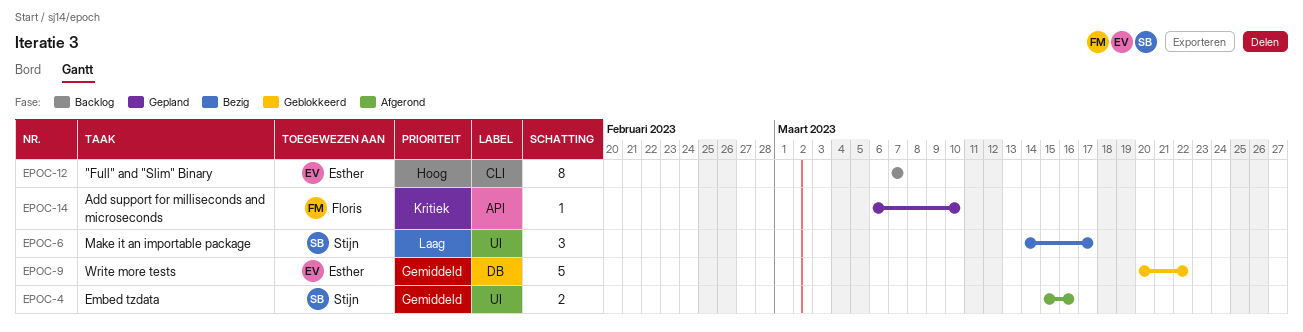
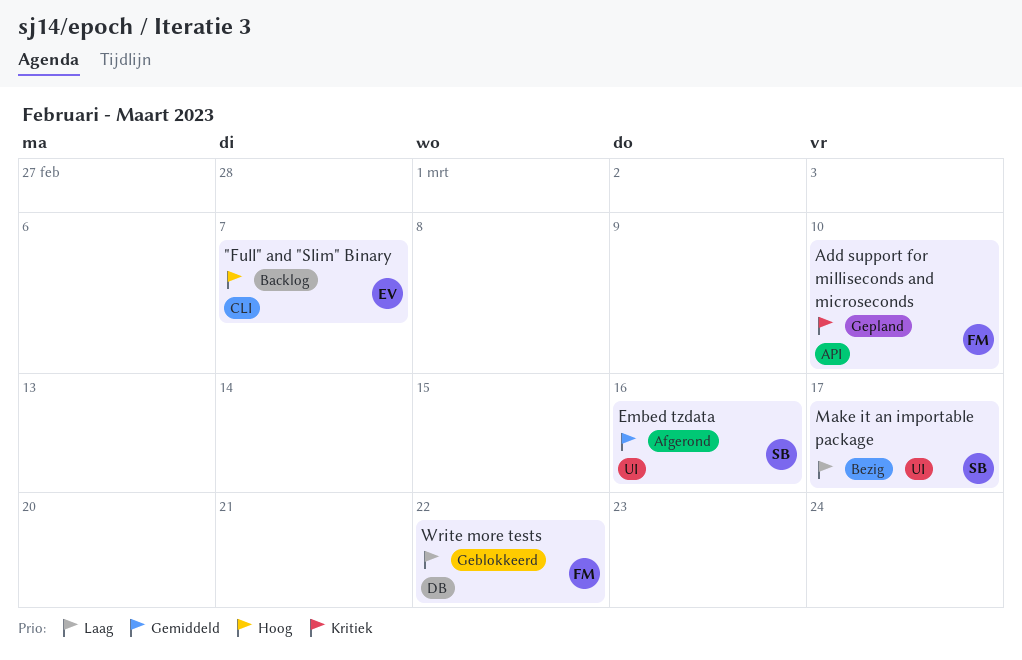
Write more tests, owner: Esther -> Floris
Write more tests, priority: Gemiddeld -> Laag

